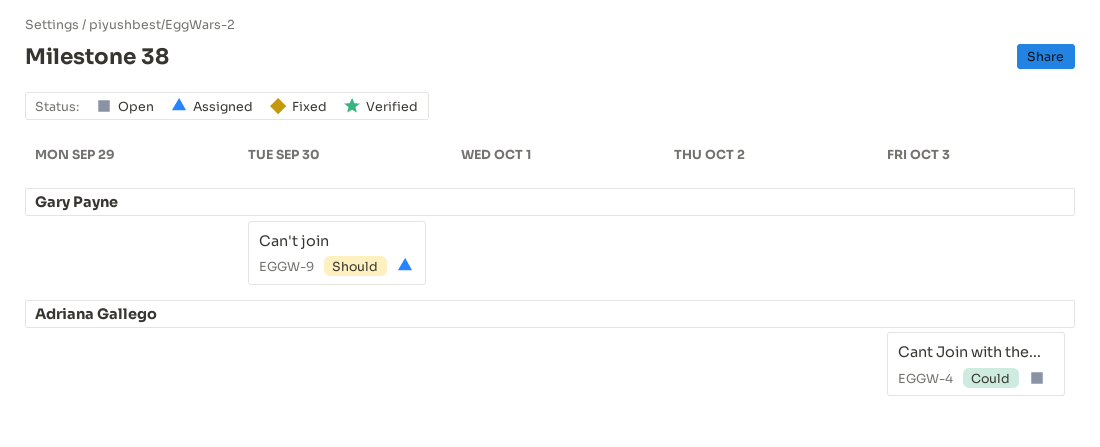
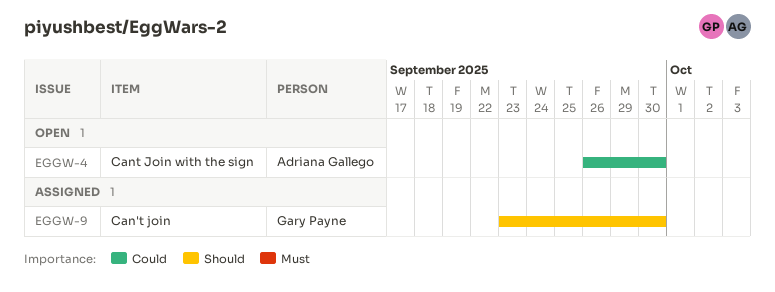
EGGW-4, due: Oct 3 -> Sep 30

